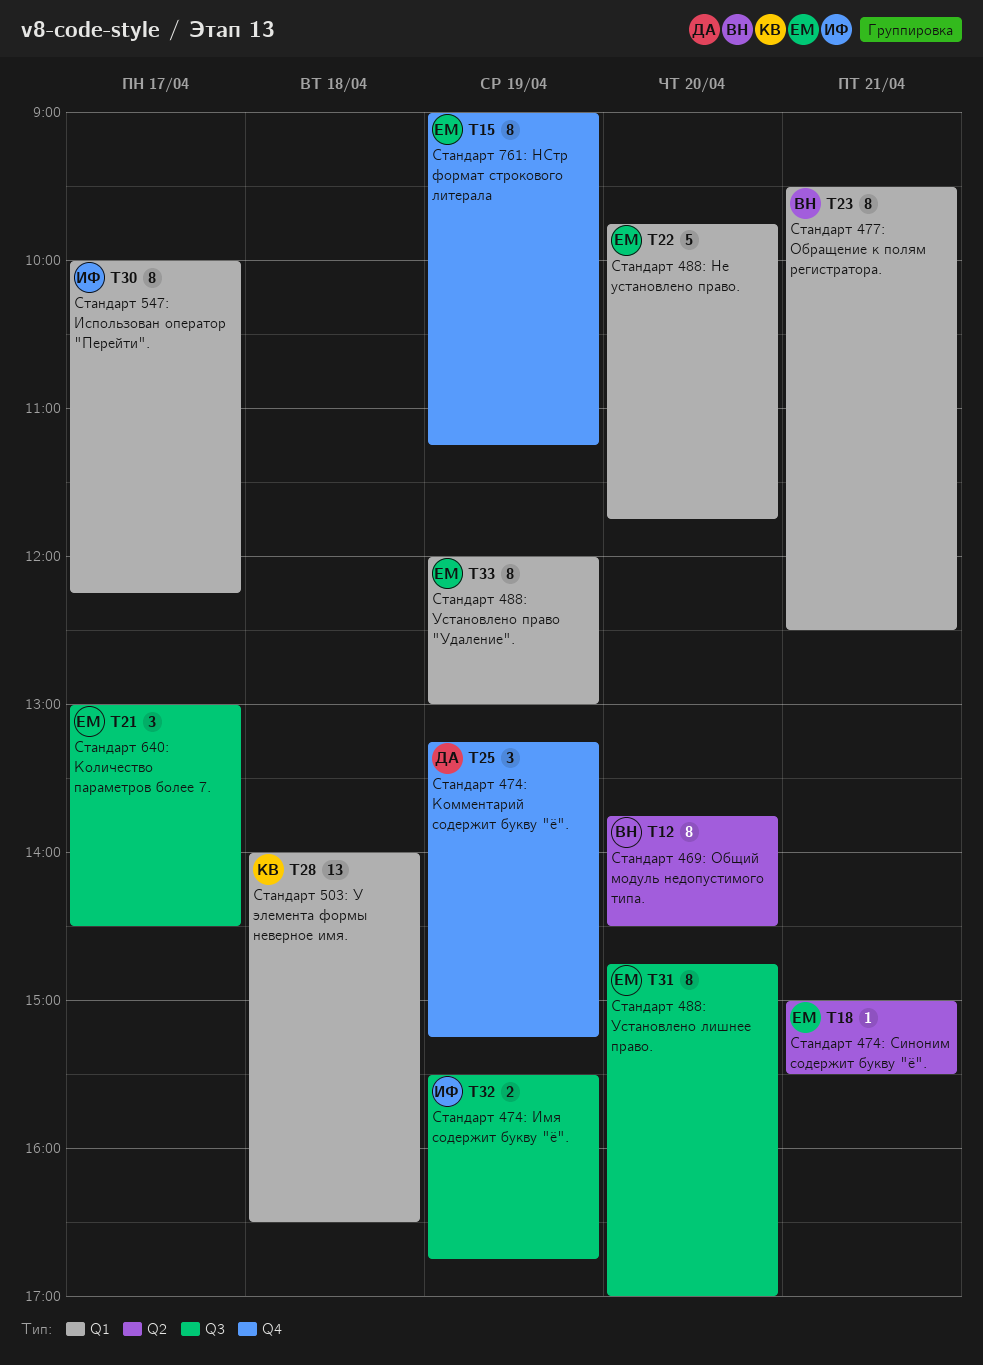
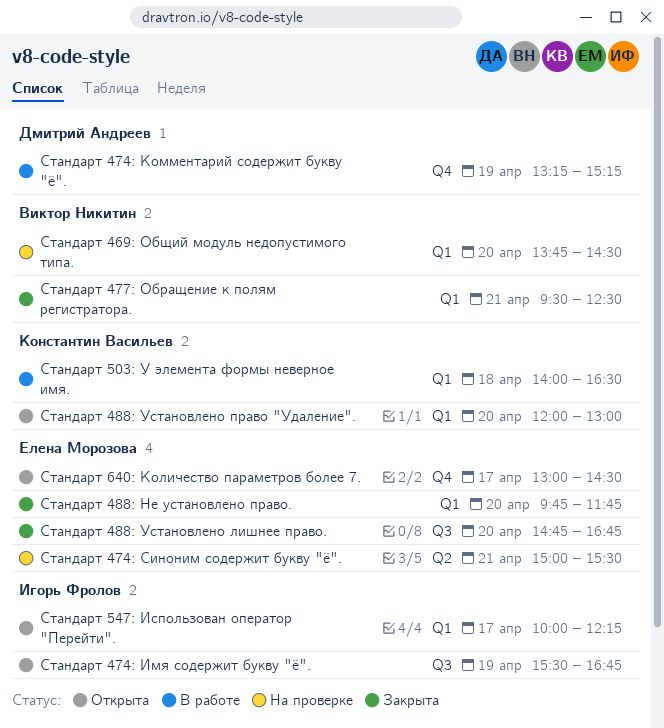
Стандарт 469: Общий модуль недопустимого типа., label: Q2 -> Q1
Стандарт 488: Установлено лишнее право., ends: 17:00 -> 16:45
Стандарт 488: Установлено право "Удаление"., owner: Елена Морозова -> Константин Васильев
Стандарт 488: Установлено право "Удаление"., day: Apr 19 -> Apr 20
Стандарт 640: Количество параметров более 7., label: Q3 -> Q4
Стандарт 761: НСтр формат строкового литерала: present -> none

